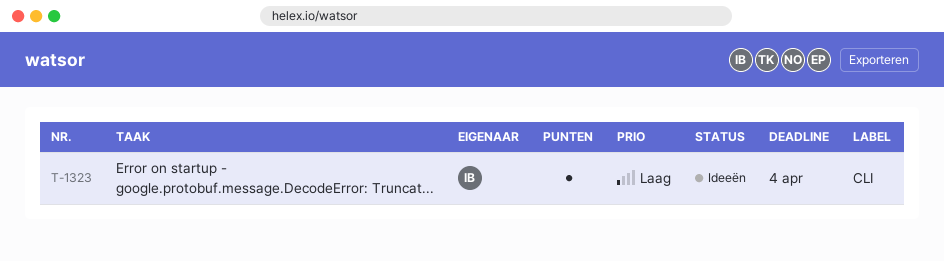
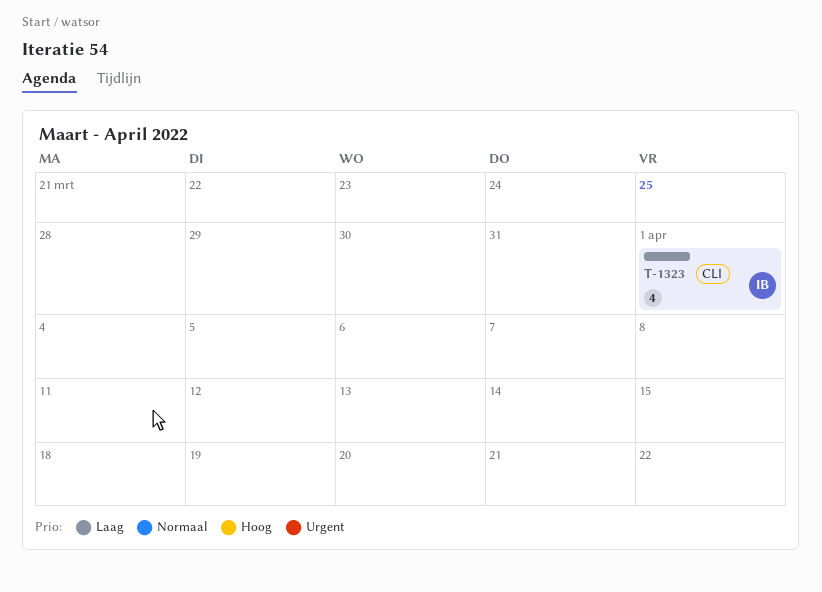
T-1323, estimate: 1 -> 4
T-1323, due: Apr 4 -> Apr 1

